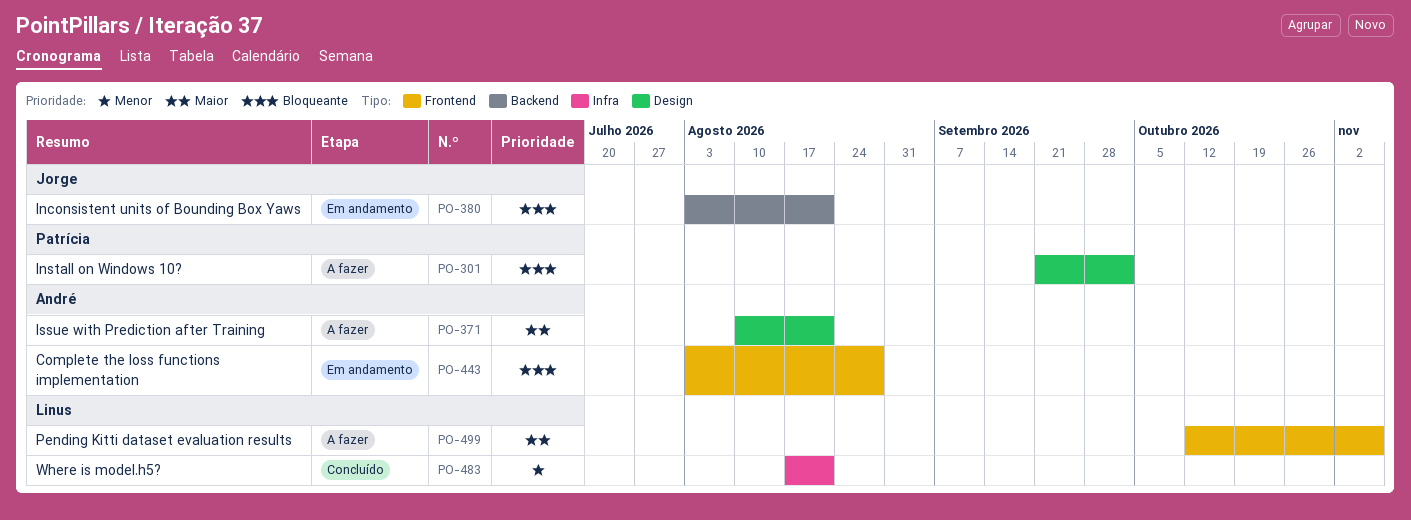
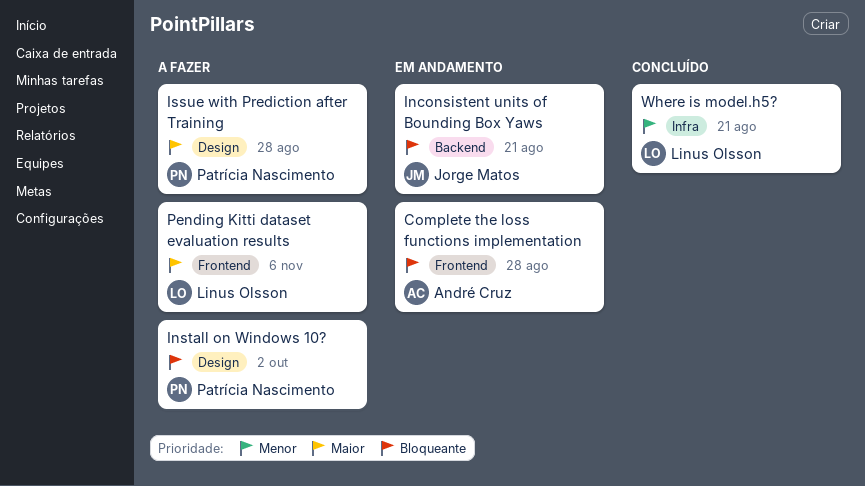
Issue with Prediction after Training, owner: André Cruz -> Patrícia Nascimento
Issue with Prediction after Training, due: Aug 21 -> Aug 28

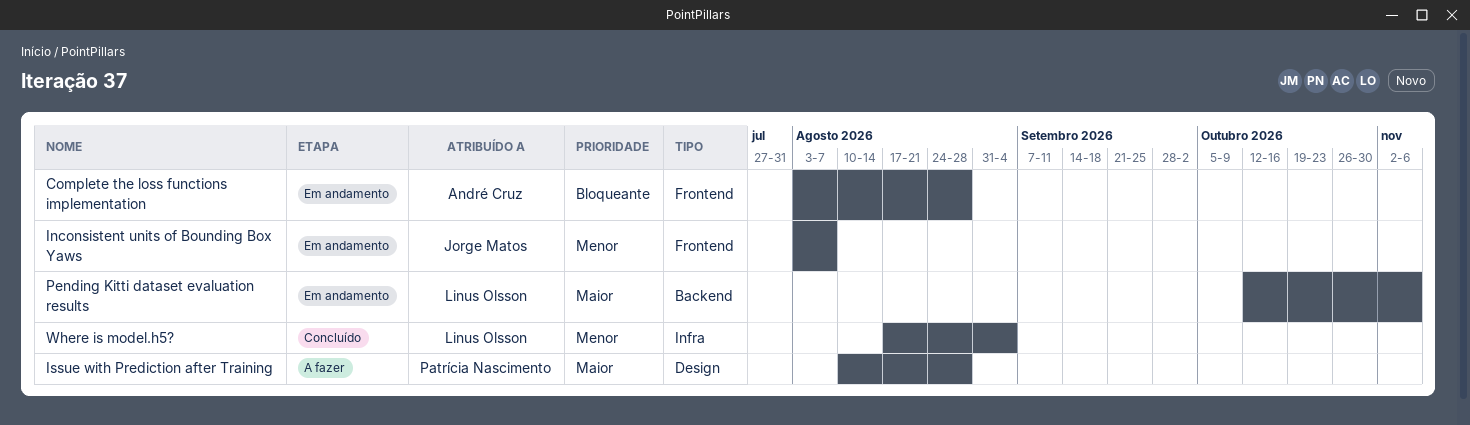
Inconsistent units of Bounding Box Yaws, priority: Bloqueante -> Menor
Inconsistent units of Bounding Box Yaws, label: Backend -> Frontend
Inconsistent units of Bounding Box Yaws, due: Aug 21 -> Aug 7
Install on Windows 10?: present -> none
Pending Kitti dataset evaluation results, status: A fazer -> Em andamento
Pending Kitti dataset evaluation results, label: Frontend -> Backend
Where is model.h5?, due: Aug 21 -> Sep 4

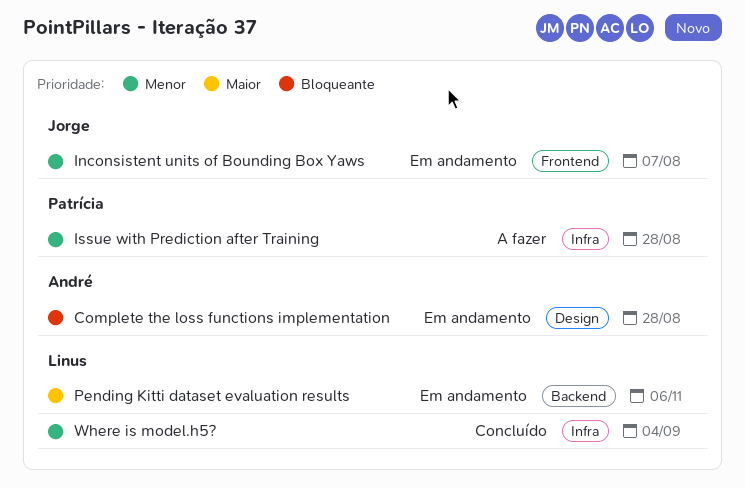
Complete the loss functions implementation, label: Frontend -> Design
Issue with Prediction after Training, priority: Maior -> Menor
Issue with Prediction after Training, label: Design -> Infra

